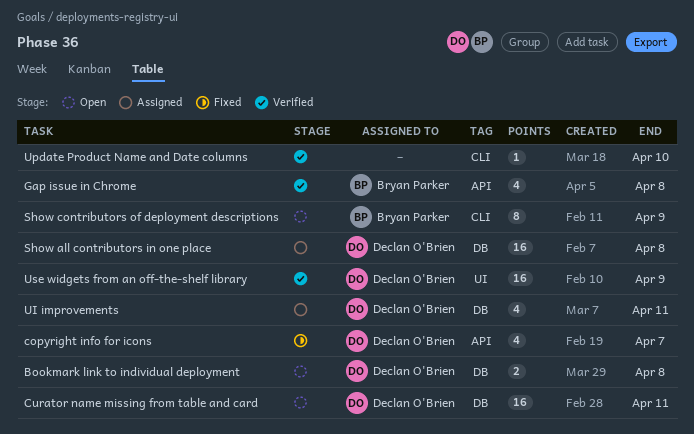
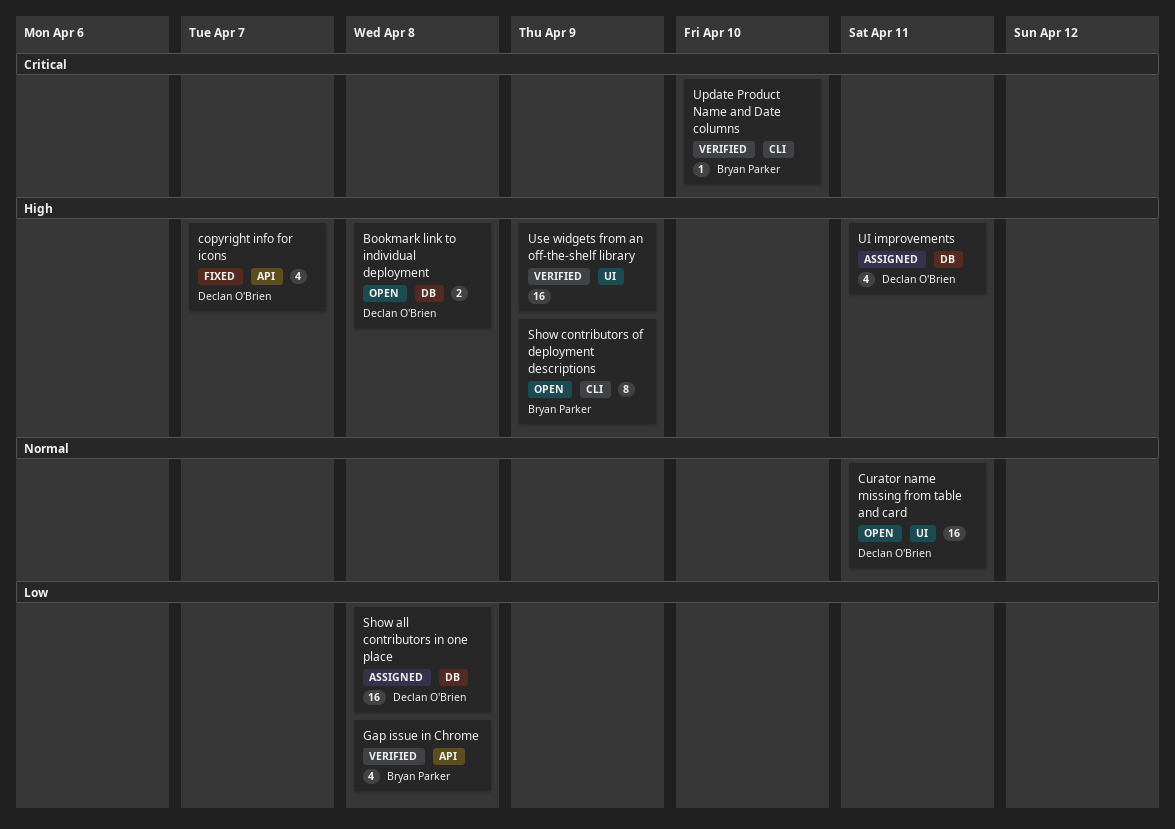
Curator name missing from table and card, label: DB -> UI
Update Product Name and Date columns, owner: none -> Bryan Parker
Use widgets from an off-the-shelf library, owner: Declan O'Brien -> none

